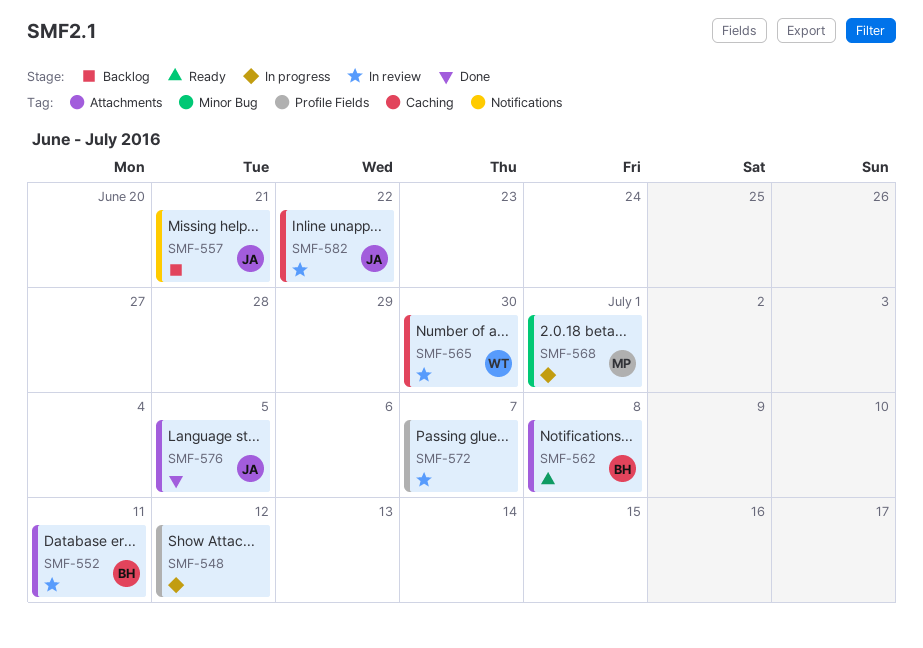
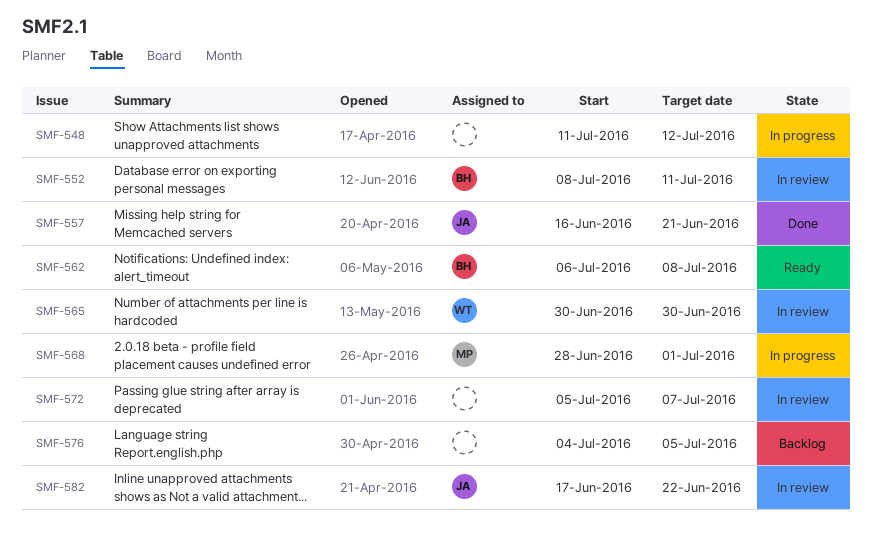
SMF-557, status: Backlog -> Done
SMF-576, status: Done -> Backlog
SMF-576, owner: JA -> none

